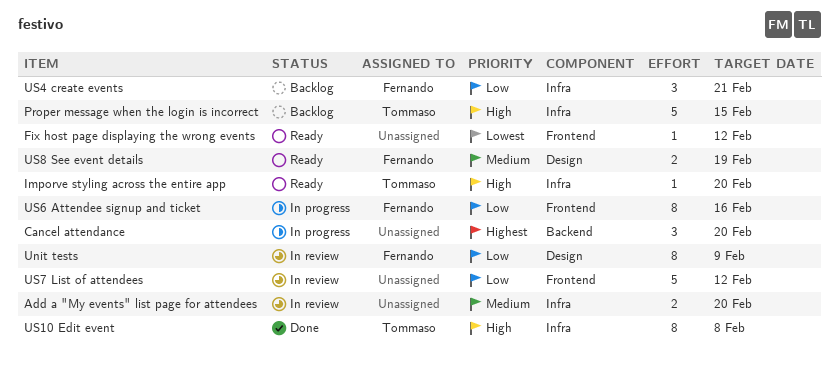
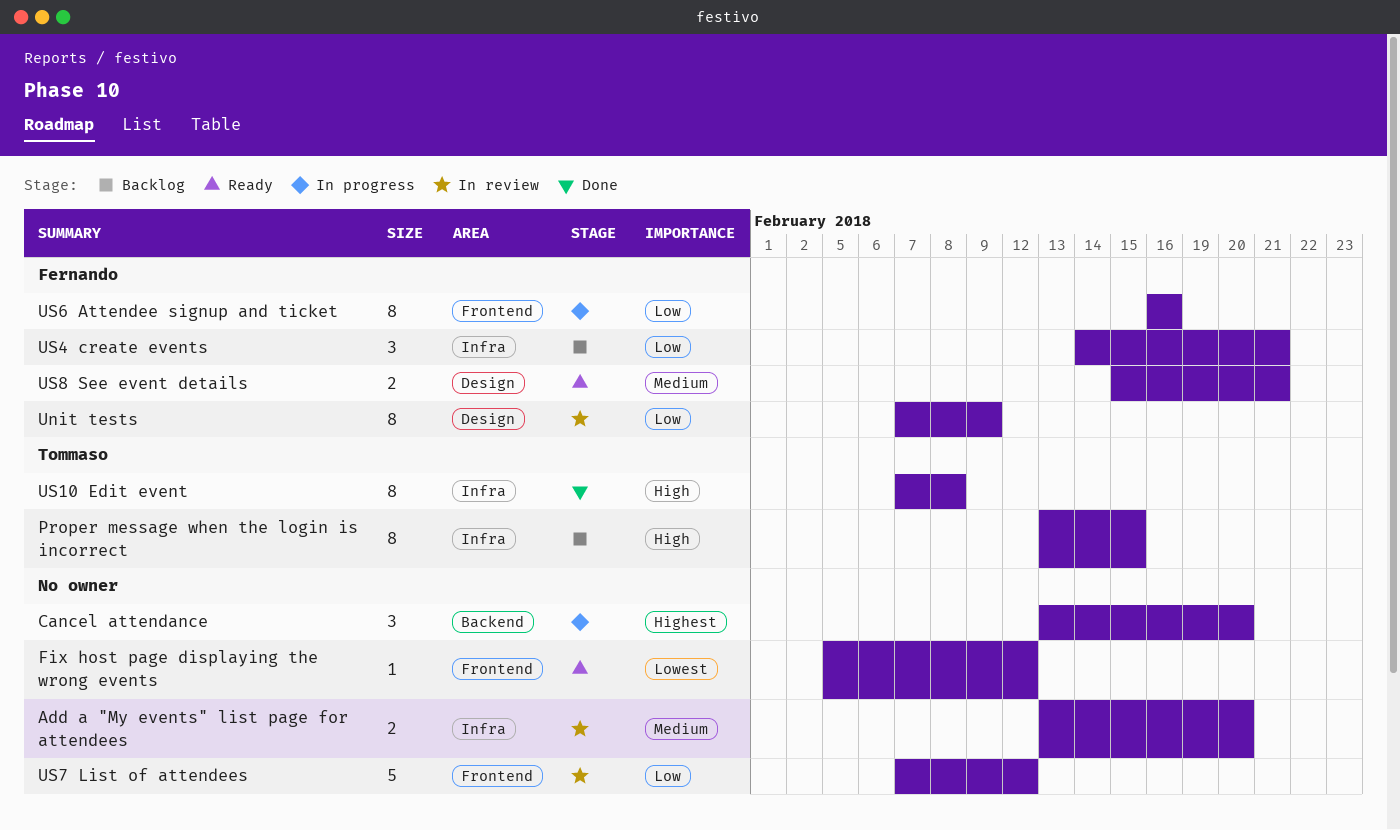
Imporve styling across the entire app: present -> none
Proper message when the login is incorrect, estimate: 5 -> 8
US8 See event details, due: Feb 19 -> Feb 21

